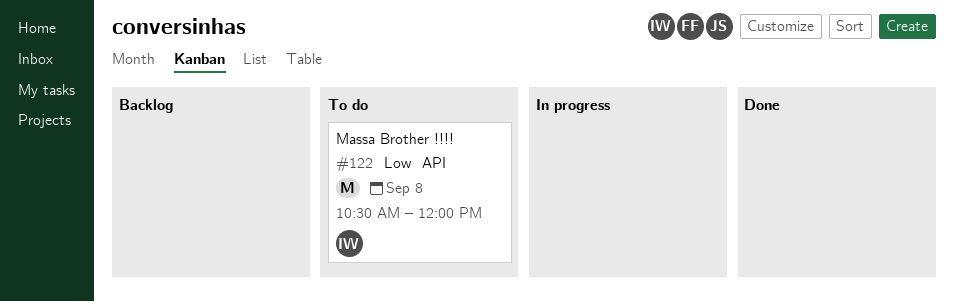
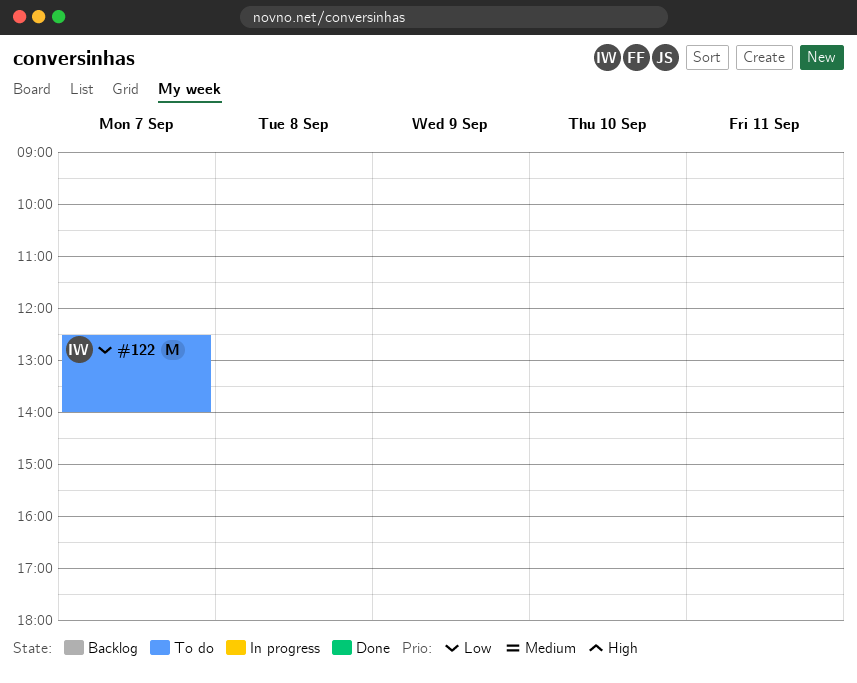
#122, day: Sep 8 -> Sep 7
#122, begins: 10:30 -> 12:30
#122, ends: 12:00 -> 14:00

